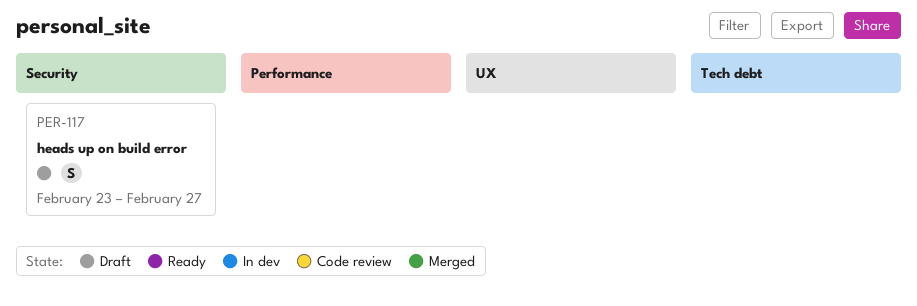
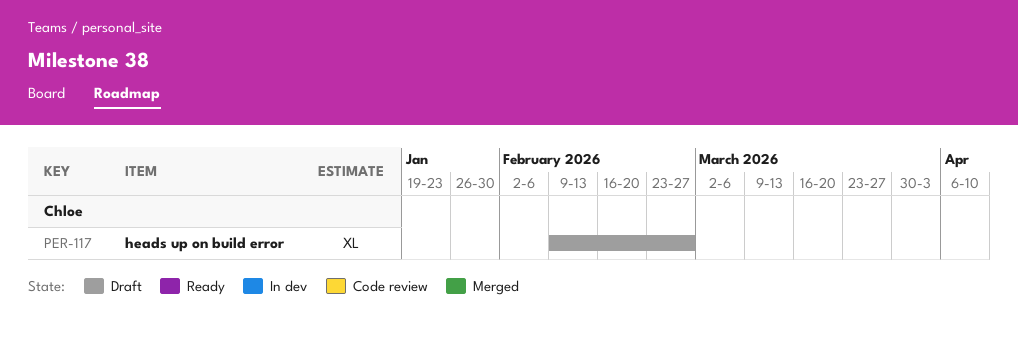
PER-117, estimate: S -> XL
PER-117, start: Feb 23 -> Feb 9

